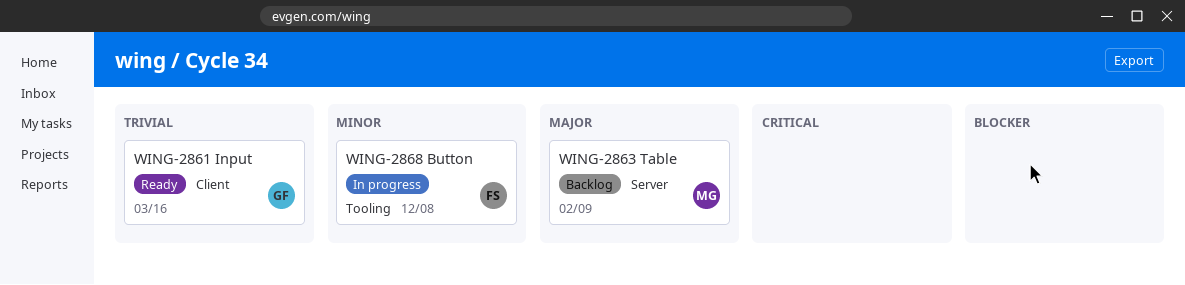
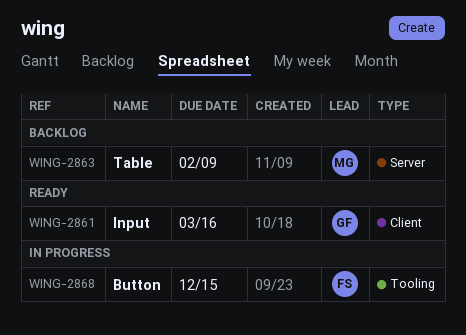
WING-2868, due: Dec 8 -> Dec 15

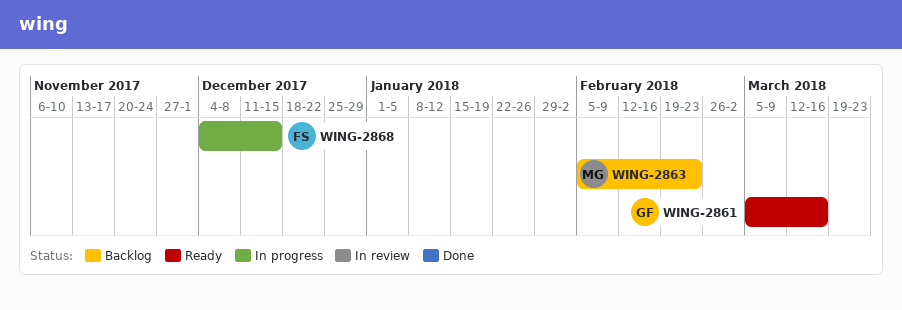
WING-2863, due: Feb 9 -> Feb 23

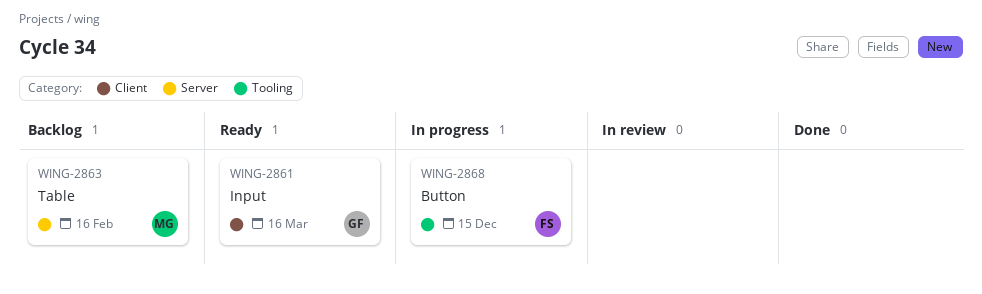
WING-2863, due: Feb 23 -> Feb 16

